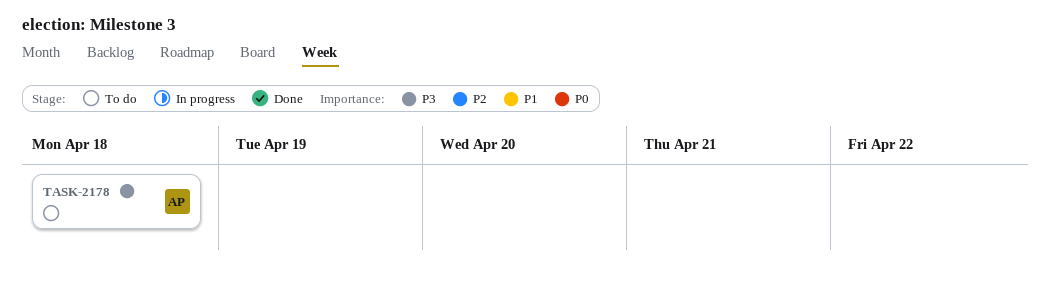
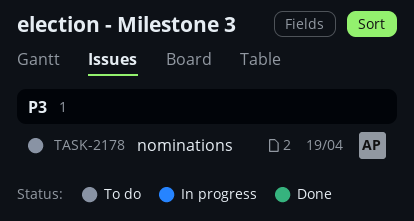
TASK-2178, due: Apr 18 -> Apr 19

